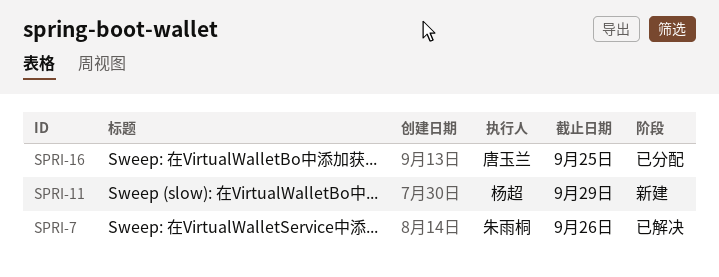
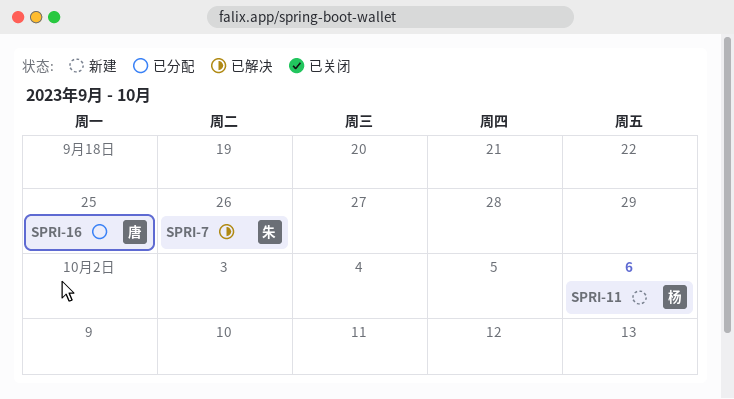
SPRI-11, due: Sep 29 -> Oct 6

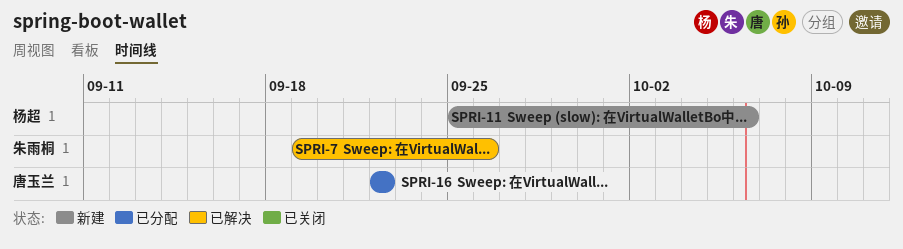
SPRI-16, due: Sep 25 -> Sep 22

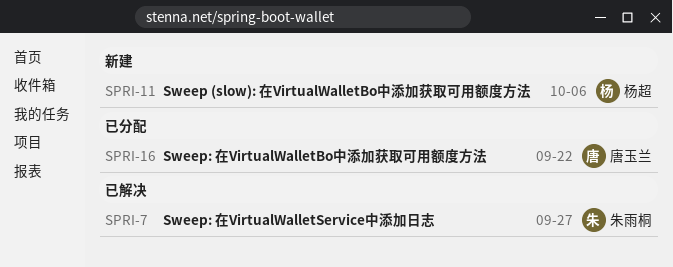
SPRI-7, due: Sep 26 -> Sep 27

